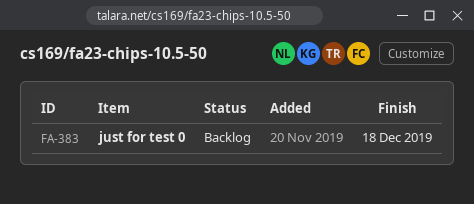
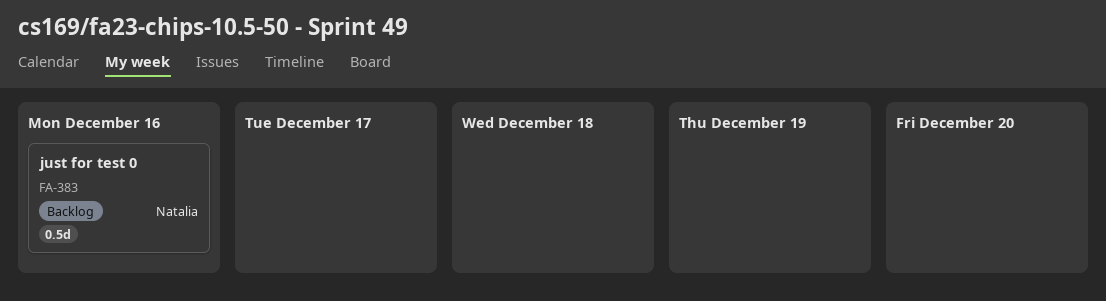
FA-383, due: Dec 18 -> Dec 16

